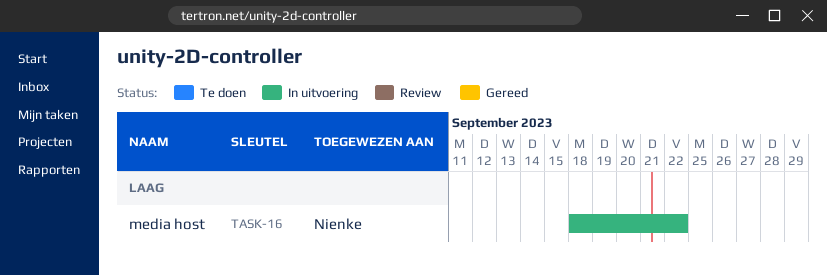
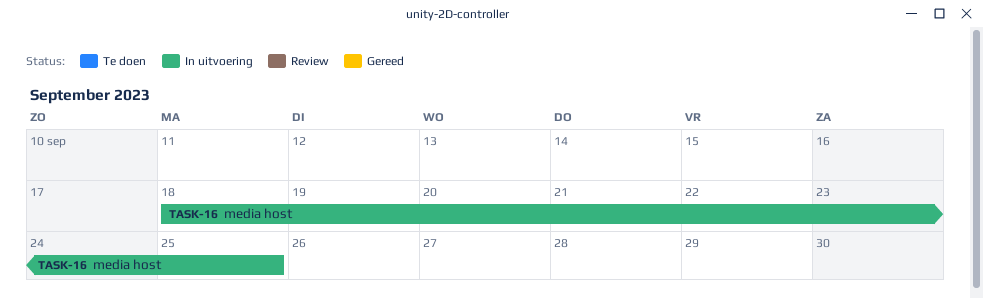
TASK-16, due: Sep 22 -> Sep 25

